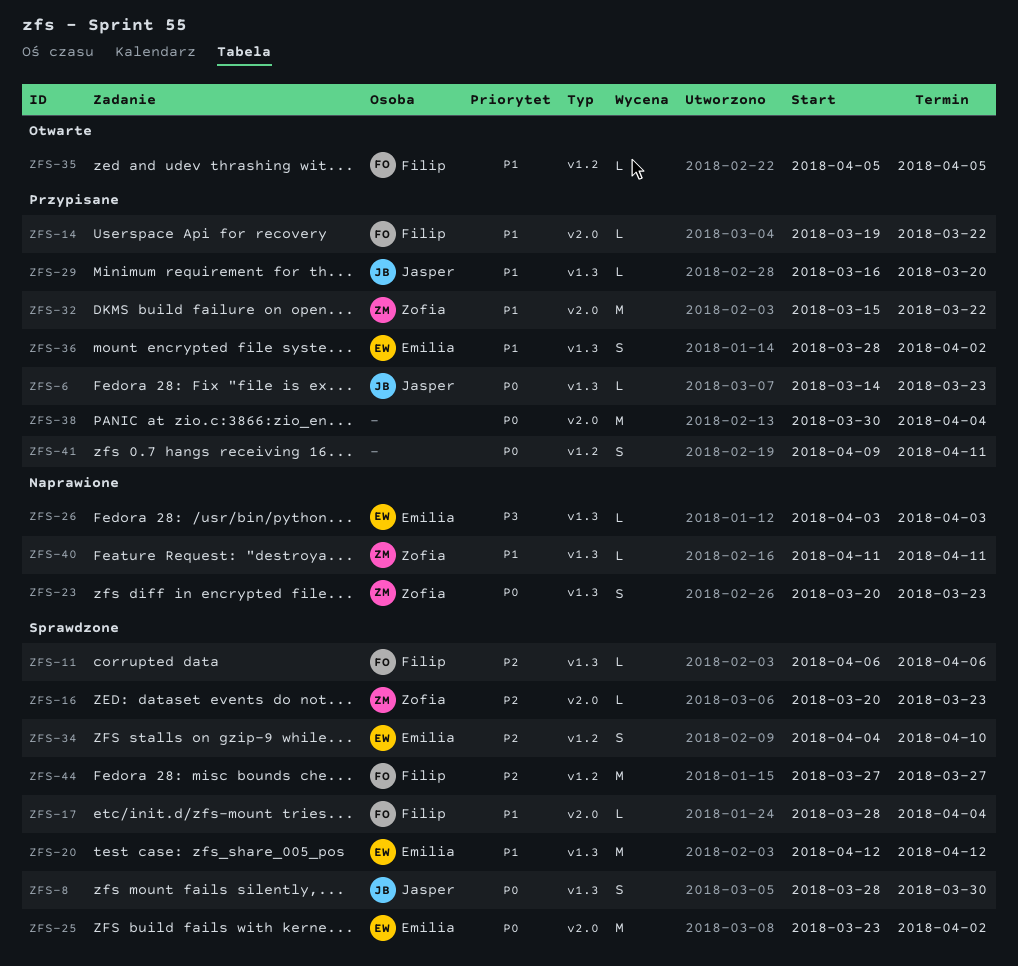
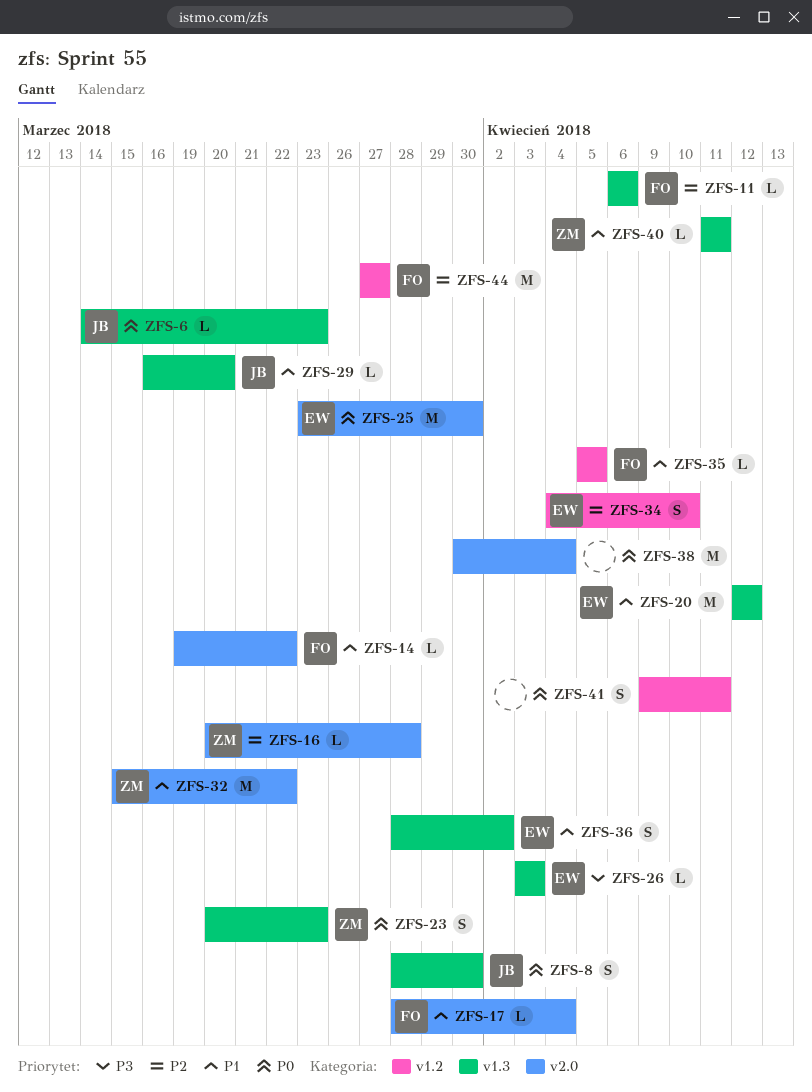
ZFS-16, due: Mar 23 -> Mar 28
ZFS-25, due: Apr 2 -> Mar 30

